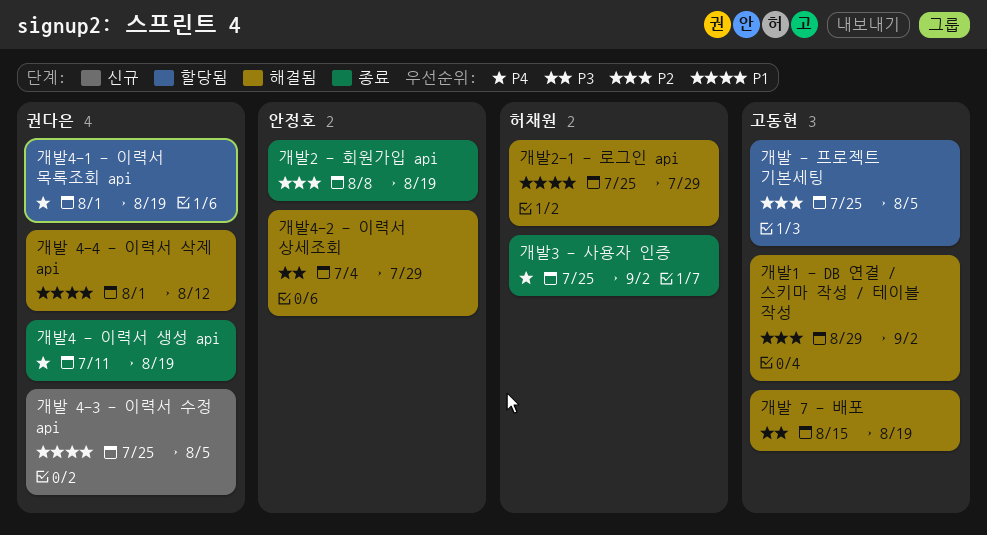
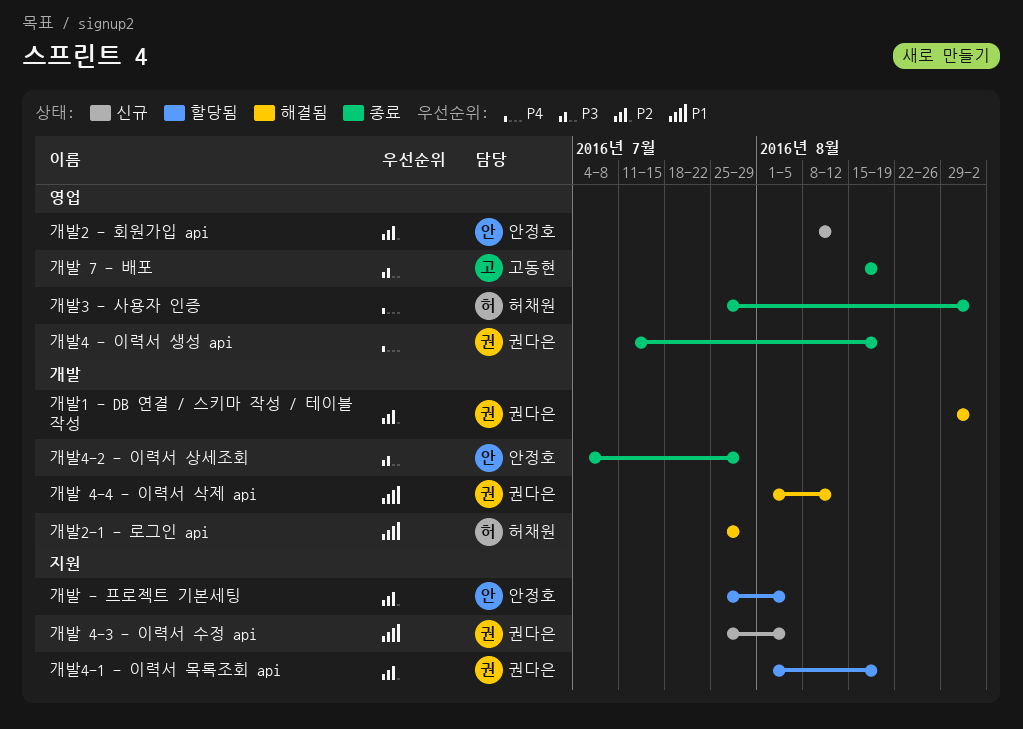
개발 - 프로젝트 기본세팅, owner: 고동현 -> 안정호
개발 7 - 배포, status: 해결됨 -> 종료
개발1 - DB 연결 / 스키마 작성 / 테이블 작성, owner: 고동현 -> 권다은
개발2 - 회원가입 api, status: 종료 -> 신규
개발2 - 회원가입 api, due: Aug 19 -> Aug 12
개발4-1 - 이력서 목록조회 api, priority: P4 -> P2
개발4-2 - 이력서 상세조회, status: 해결됨 -> 종료

